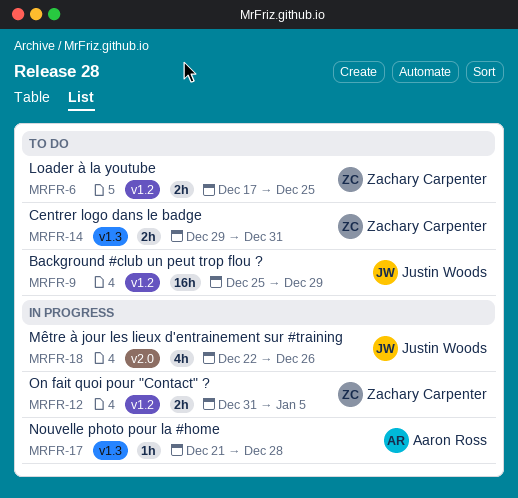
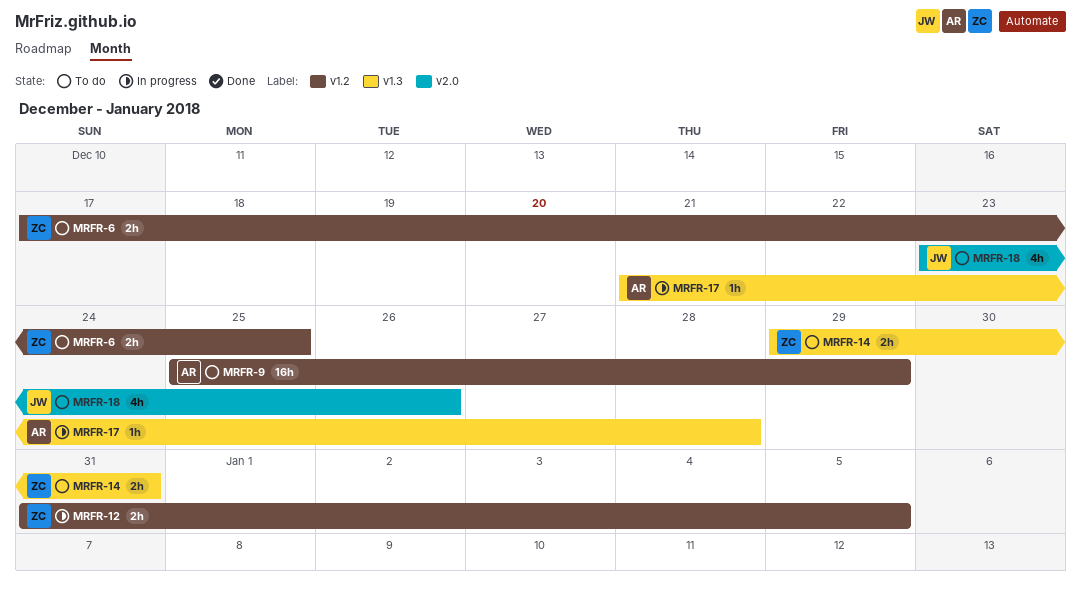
MRFR-9, owner: Justin Woods -> Aaron Ross
MRFR-18, status: In progress -> To do
MRFR-18, start: Dec 22 -> Dec 23

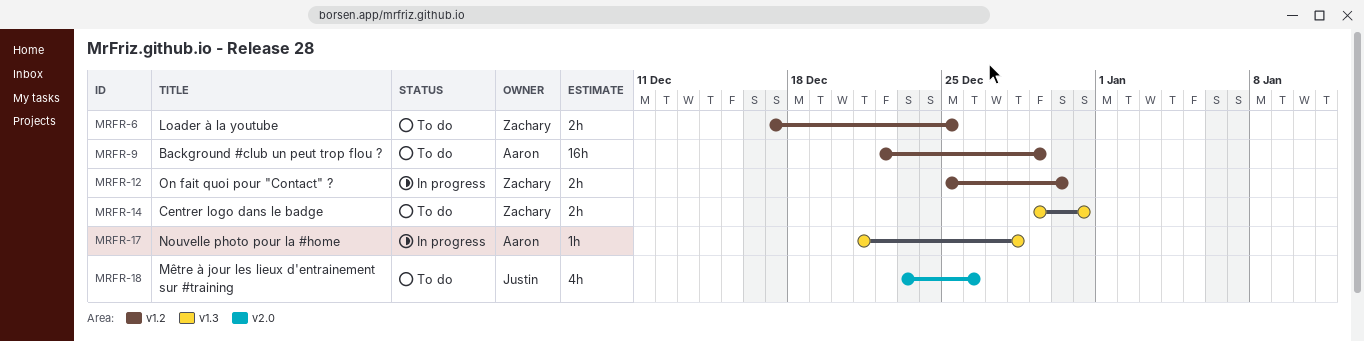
MRFR-9, start: Dec 25 -> Dec 22
MRFR-12, start: Dec 31 -> Dec 25
MRFR-12, due: Jan 5 -> Dec 30

